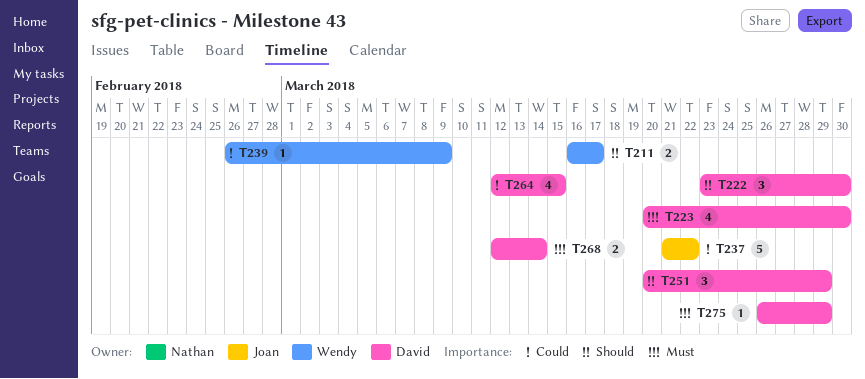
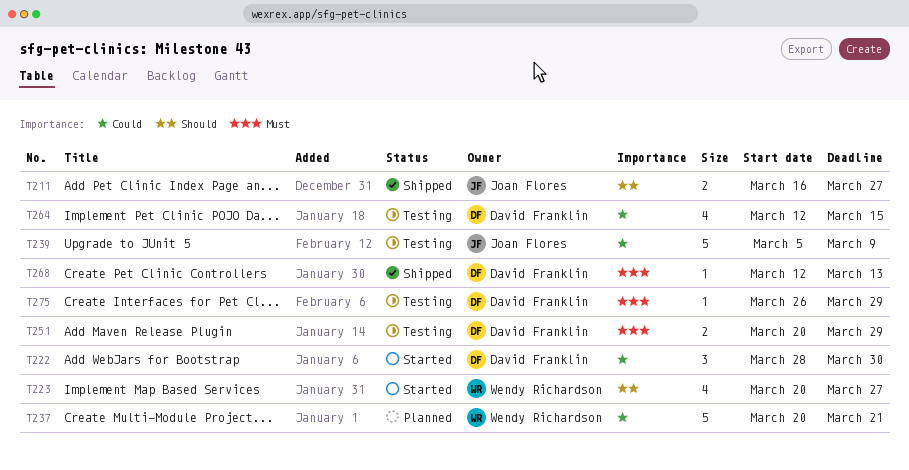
T211, owner: Wendy Richardson -> Joan Flores
T211, due: Mar 17 -> Mar 27
T222, priority: Should -> Could
T222, start: Mar 23 -> Mar 28
T223, owner: David Franklin -> Wendy Richardson
T223, priority: Must -> Should
T223, due: Mar 30 -> Mar 27
T237, owner: Joan Flores -> Wendy Richardson
T237, start: Mar 21 -> Mar 20
T237, due: Mar 22 -> Mar 21
T239, owner: Wendy Richardson -> Joan Flores
T239, estimate: 1 -> 5
T239, start: Feb 26 -> Mar 5
T251, priority: Should -> Must
T251, estimate: 3 -> 2
T268, estimate: 2 -> 1
T268, due: Mar 14 -> Mar 13

